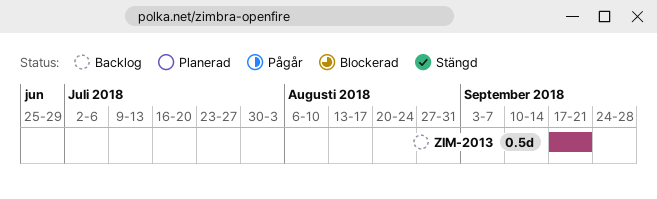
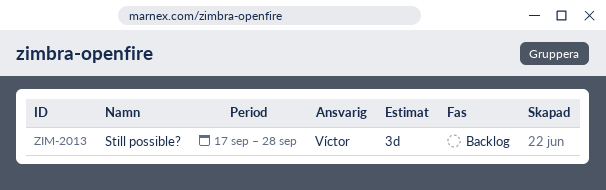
ZIM-2013, estimate: 0.5d -> 3d
ZIM-2013, due: Sep 21 -> Sep 28

